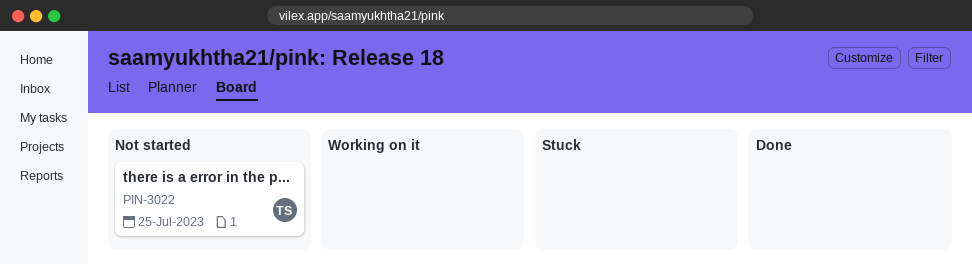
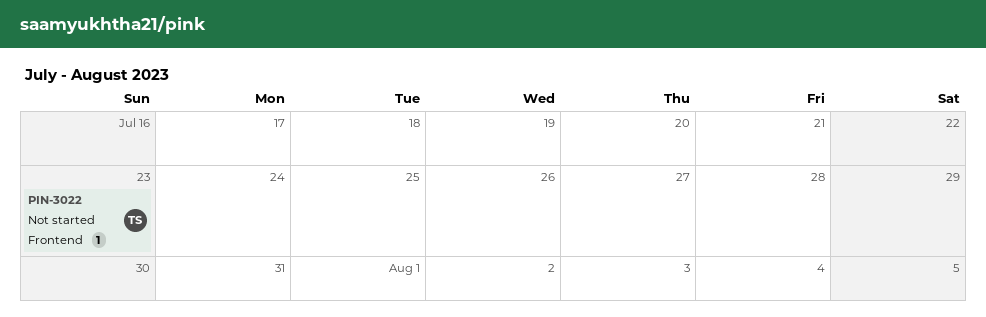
PIN-3022, due: Jul 25 -> Jul 23

